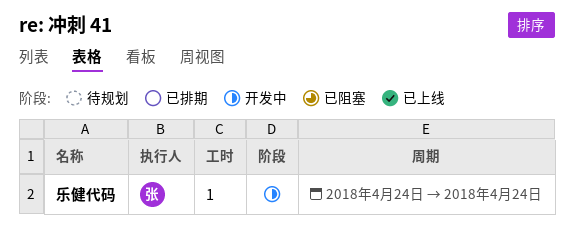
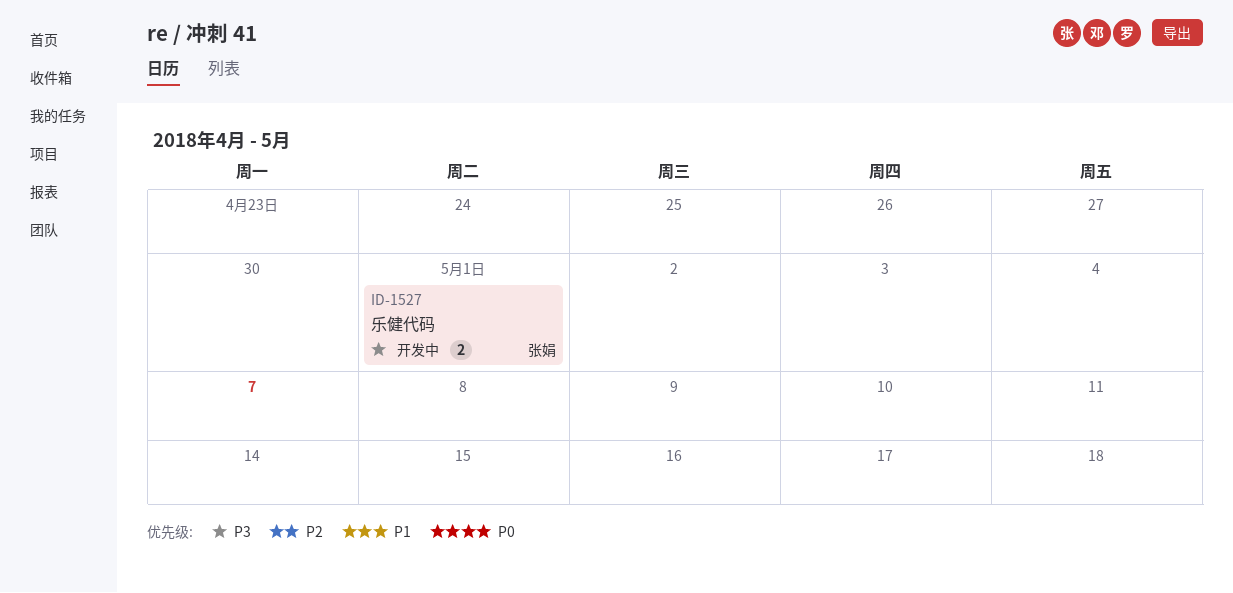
乐健代码, estimate: 1 -> 2
乐健代码, due: Apr 24 -> May 1

